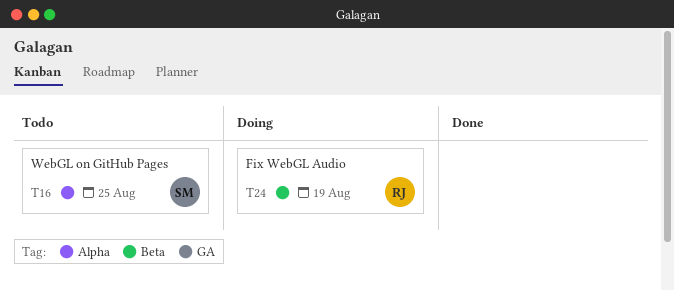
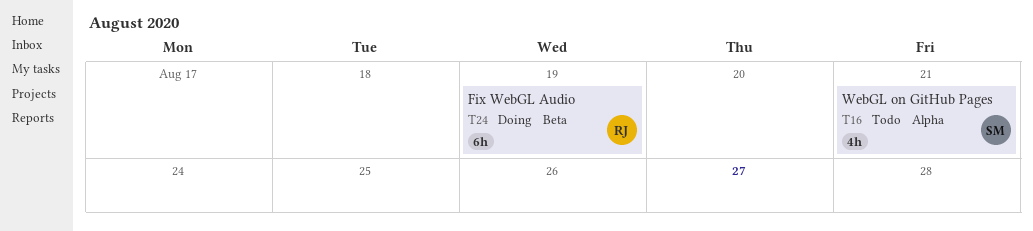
T16, due: Aug 25 -> Aug 21

